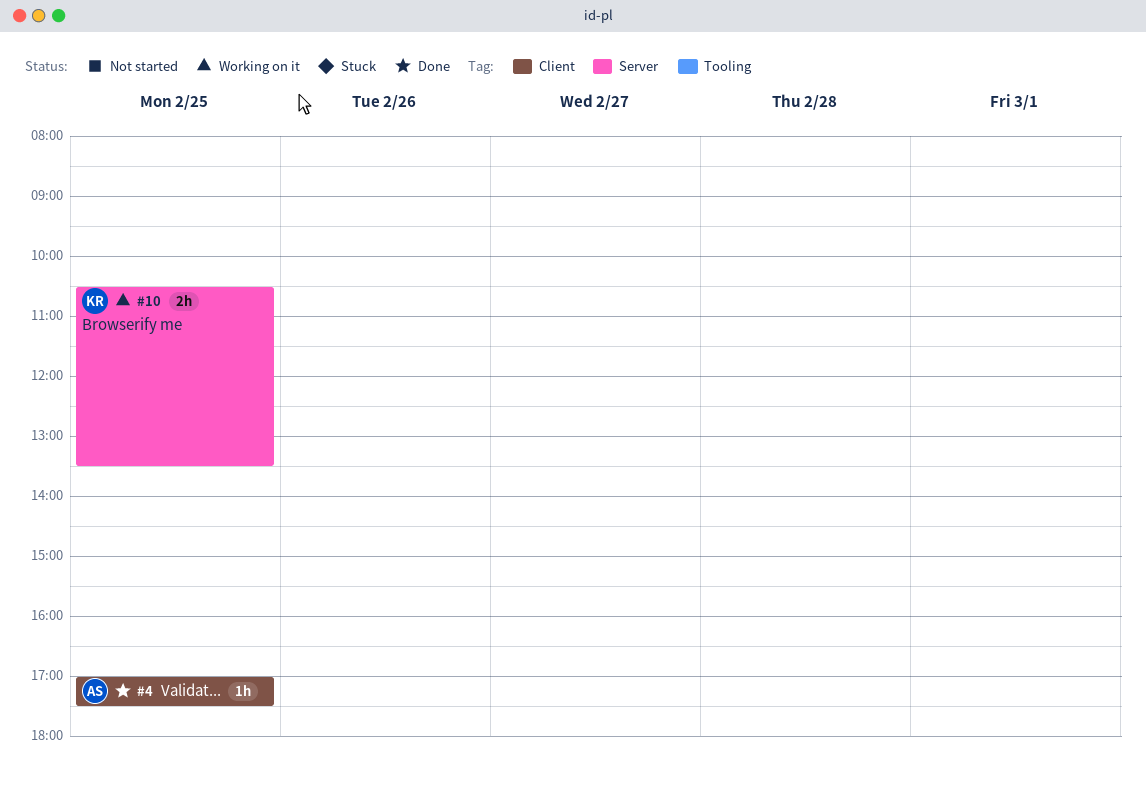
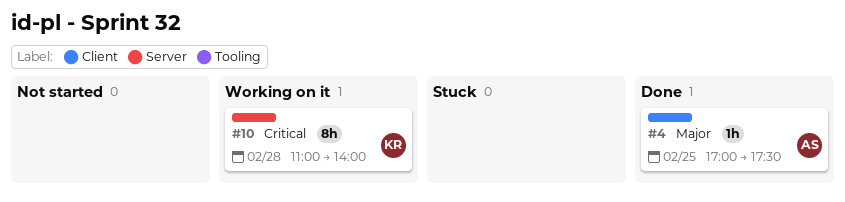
#10, estimate: 2h -> 8h
#10, day: Feb 25 -> Feb 28
#10, begins: 10:30 -> 11:00
#10, ends: 13:30 -> 14:00

